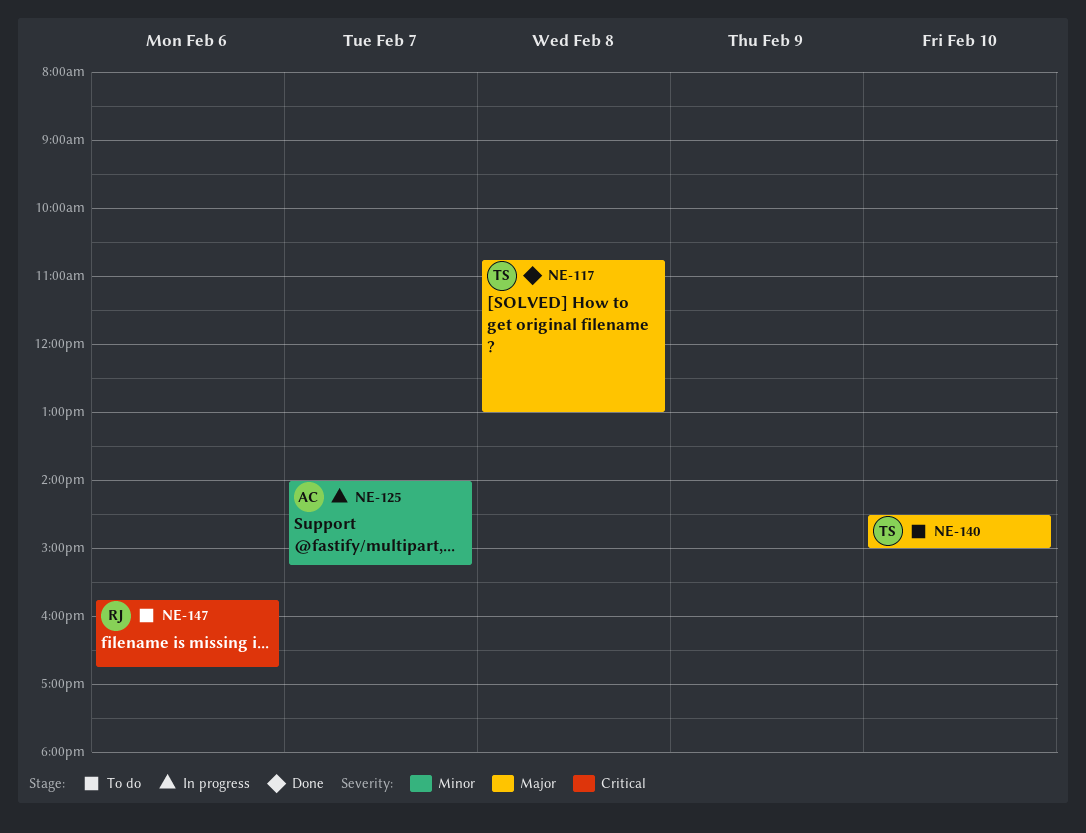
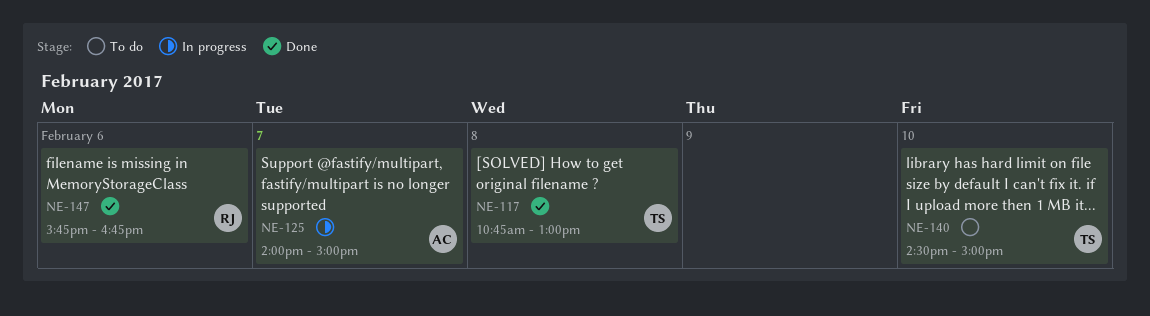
NE-125, ends: 15:15 -> 15:00
NE-147, status: To do -> Done

